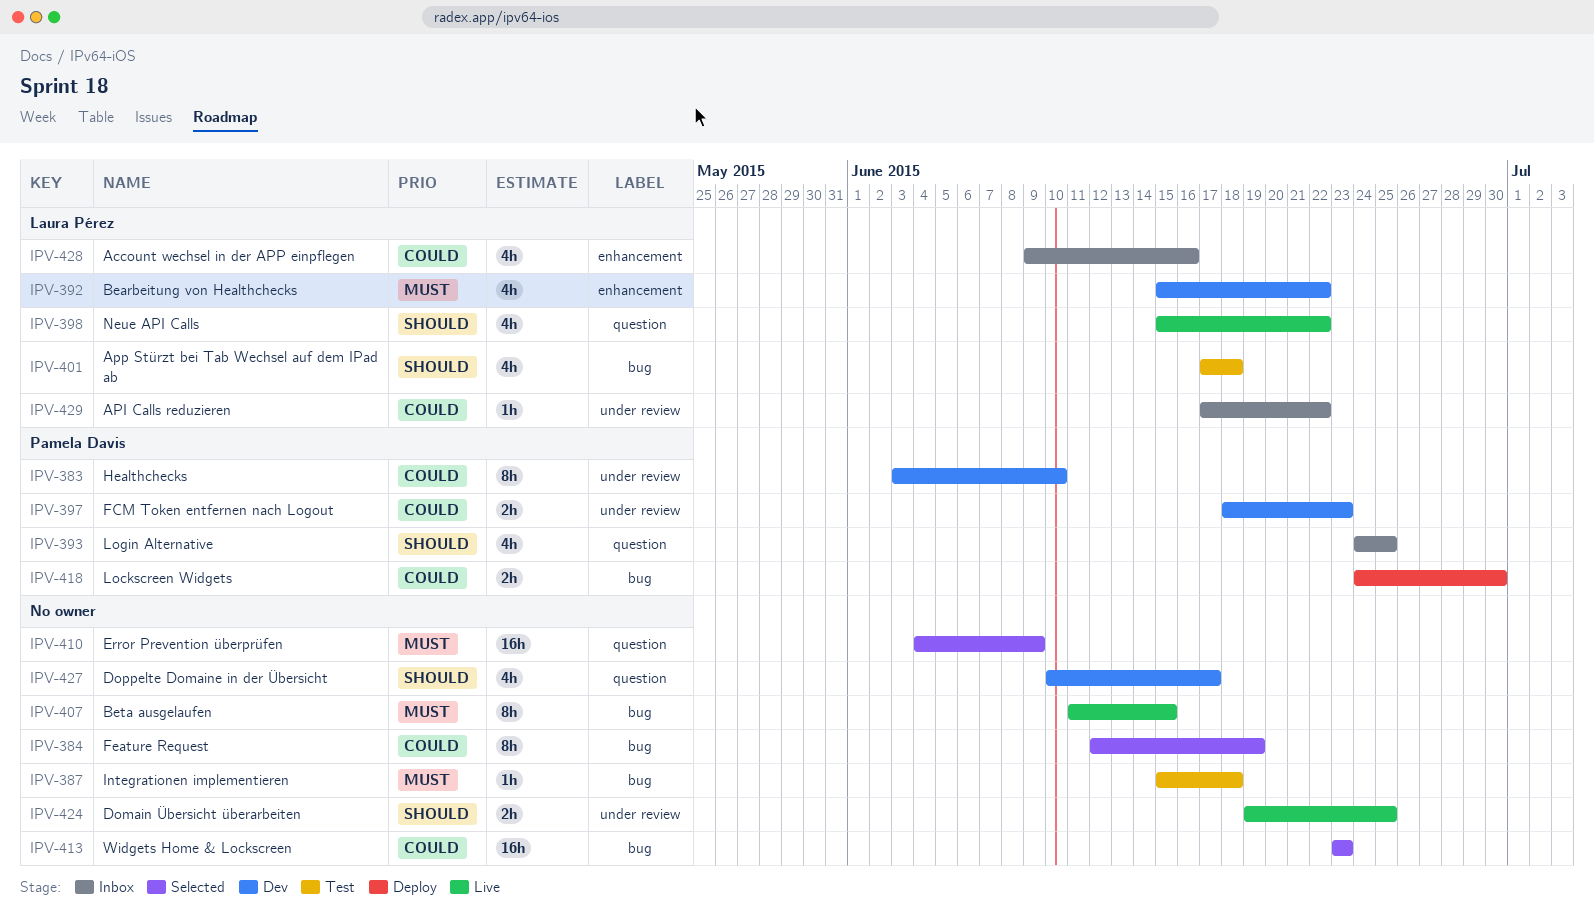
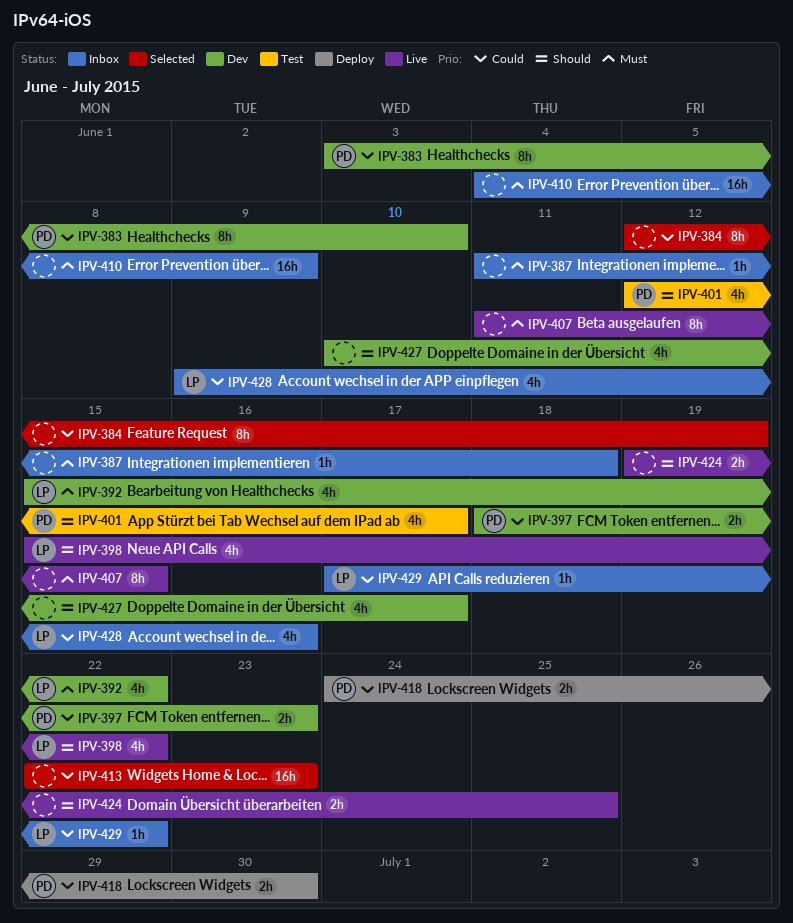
IPV-387, status: Test -> Inbox
IPV-387, start: Jun 15 -> Jun 11
IPV-393: present -> none
IPV-401, owner: Laura Pérez -> Pamela Davis
IPV-401, start: Jun 17 -> Jun 12
IPV-401, due: Jun 18 -> Jun 17
IPV-410, status: Selected -> Inbox
IPV-413, start: Jun 23 -> Jun 22

